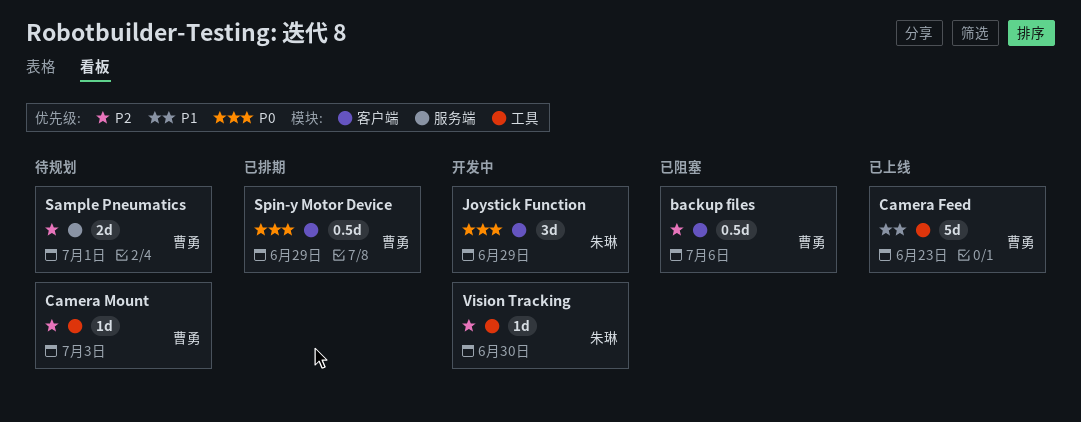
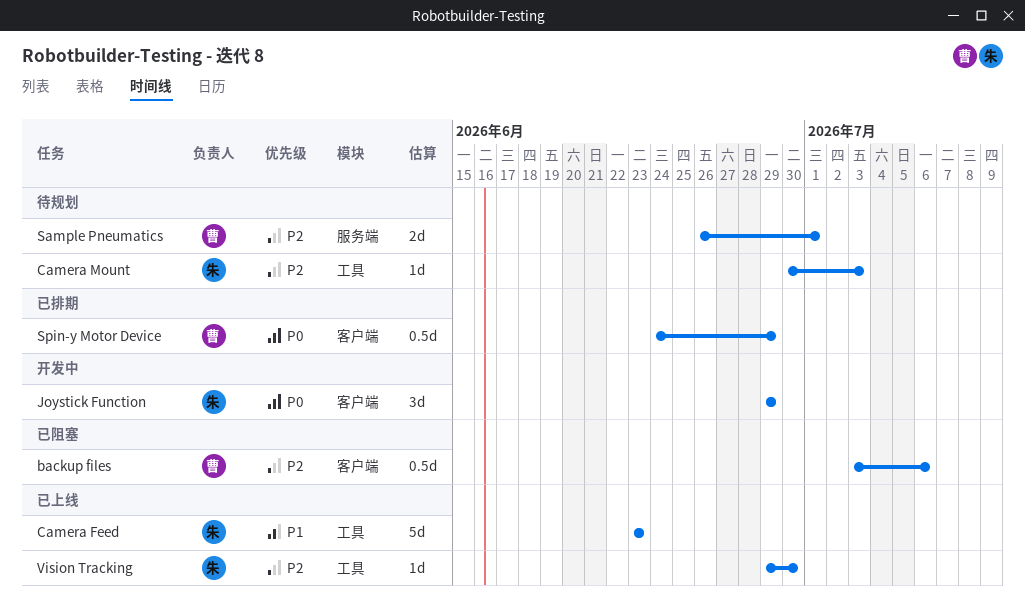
Camera Feed, owner: 曹勇 -> 朱琳
Camera Mount, owner: 曹勇 -> 朱琳
Vision Tracking, status: 开发中 -> 已上线

